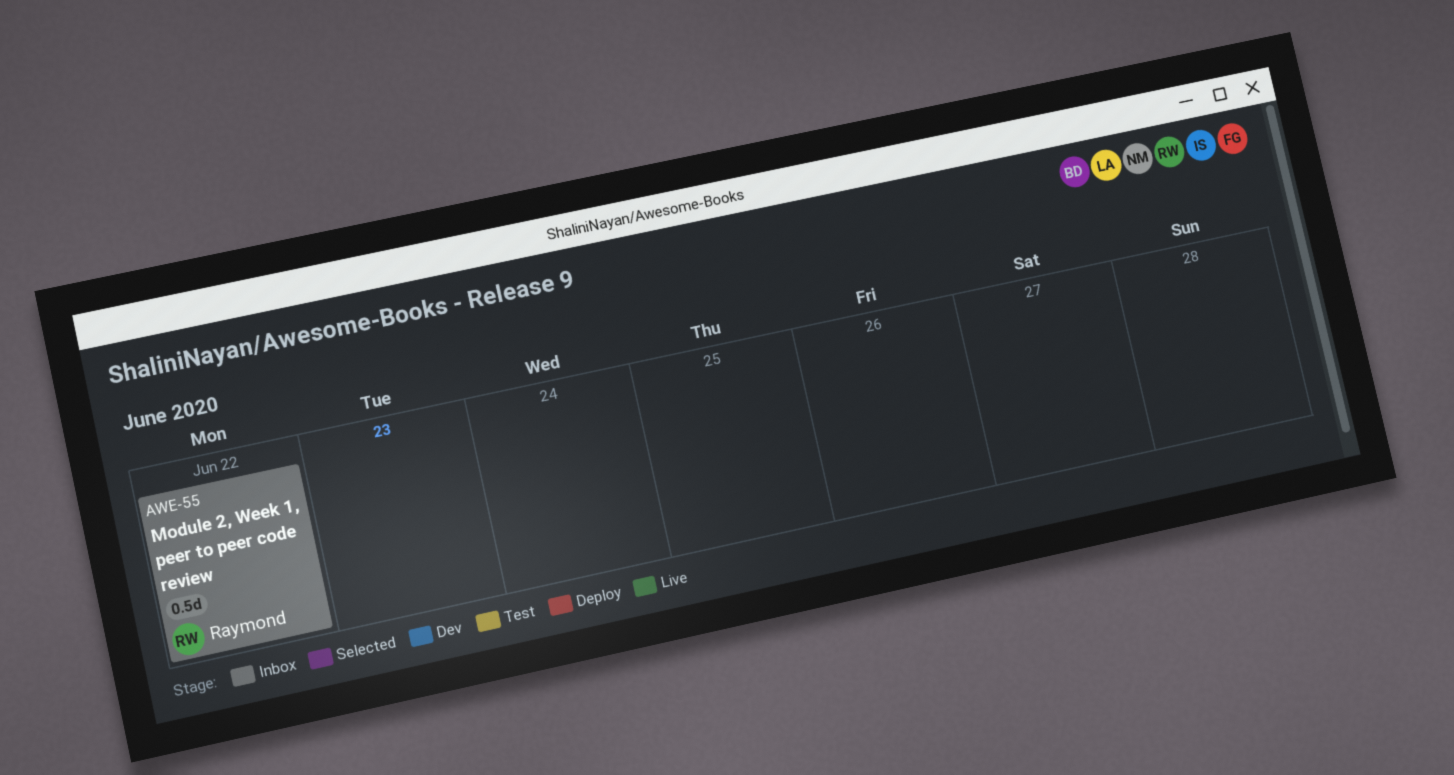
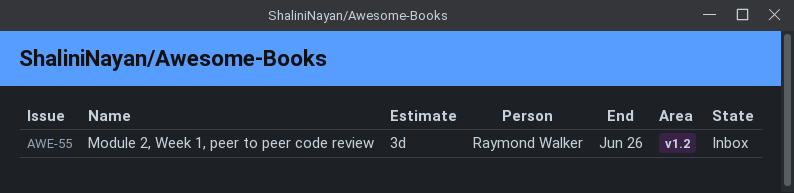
AWE-55, estimate: 0.5d -> 3d
AWE-55, due: Jun 22 -> Jun 26

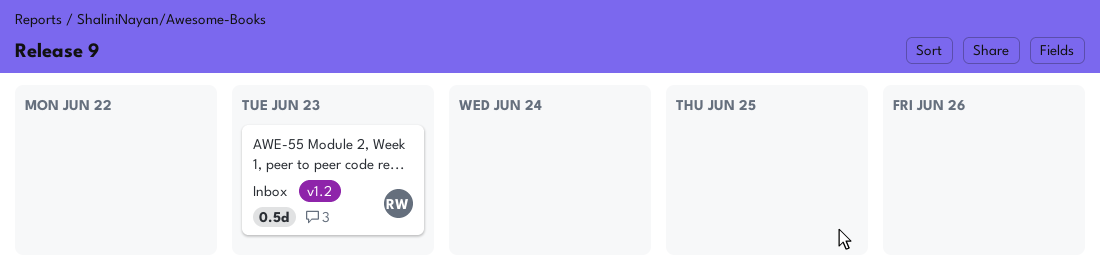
AWE-55, estimate: 3d -> 0.5d
AWE-55, due: Jun 26 -> Jun 23

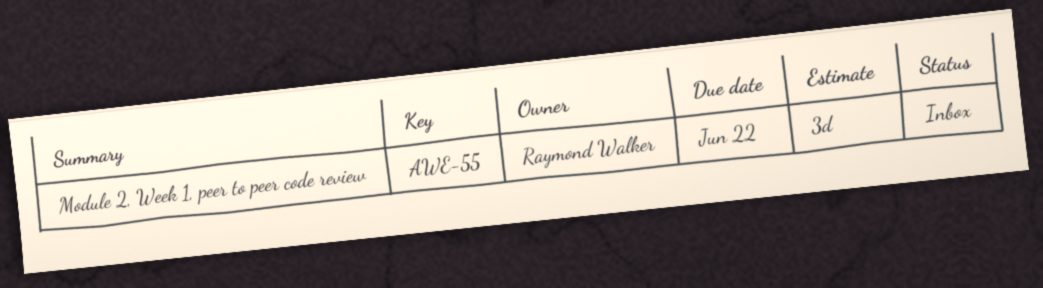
AWE-55, estimate: 0.5d -> 3d
AWE-55, due: Jun 23 -> Jun 22

